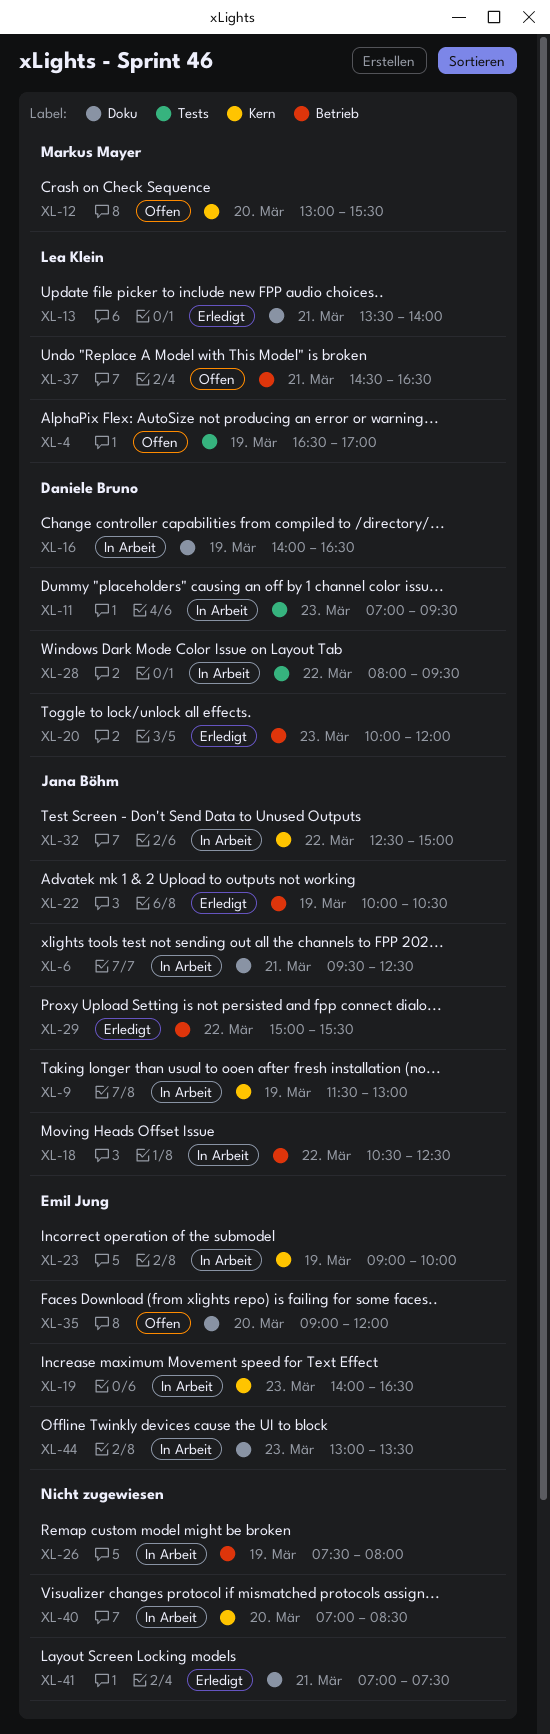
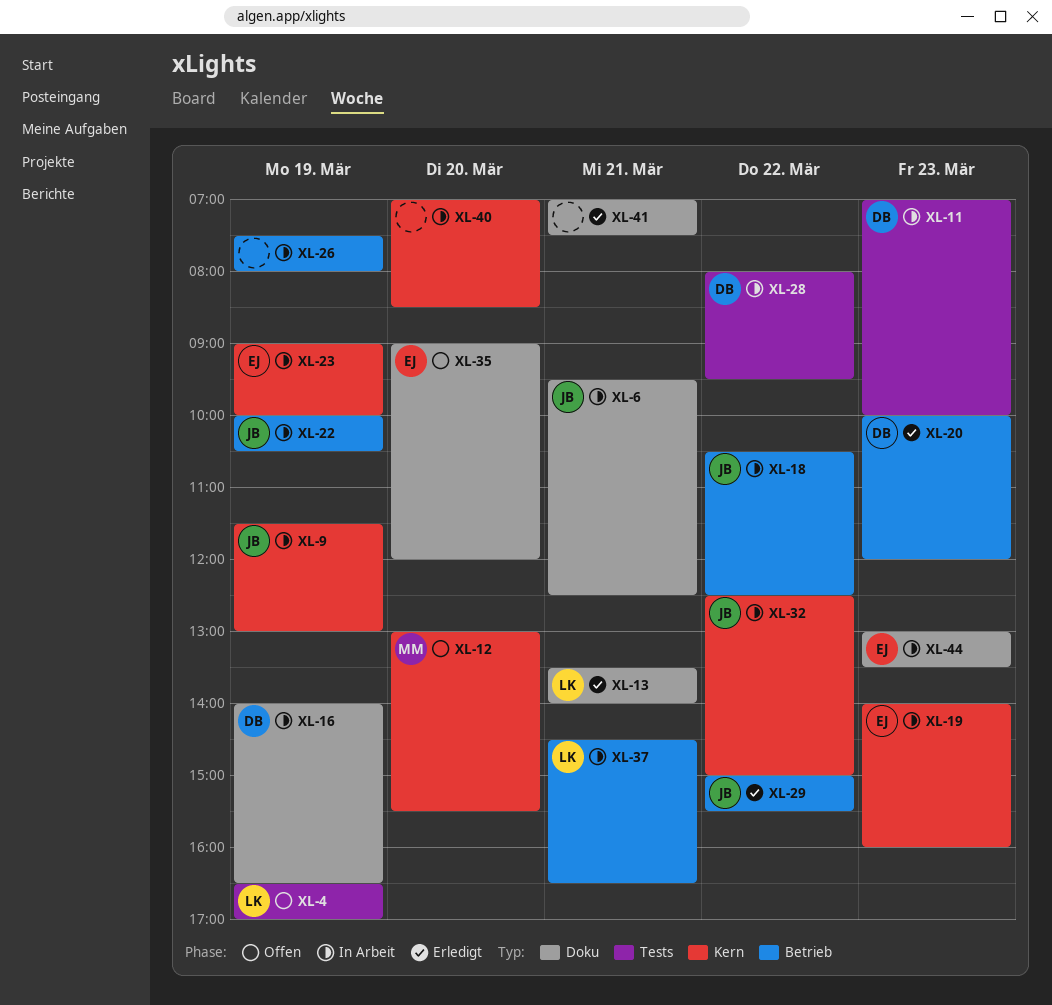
XL-11, ends: 09:30 -> 10:00
XL-19, ends: 16:30 -> 16:00
XL-22, status: Erledigt -> In Arbeit
XL-37, status: Offen -> In Arbeit

